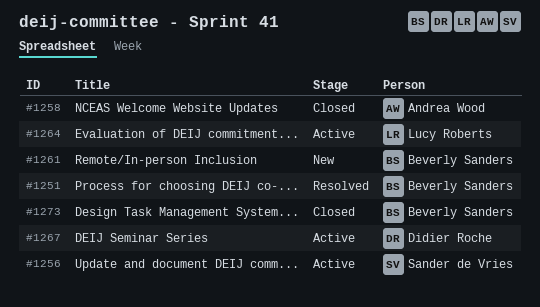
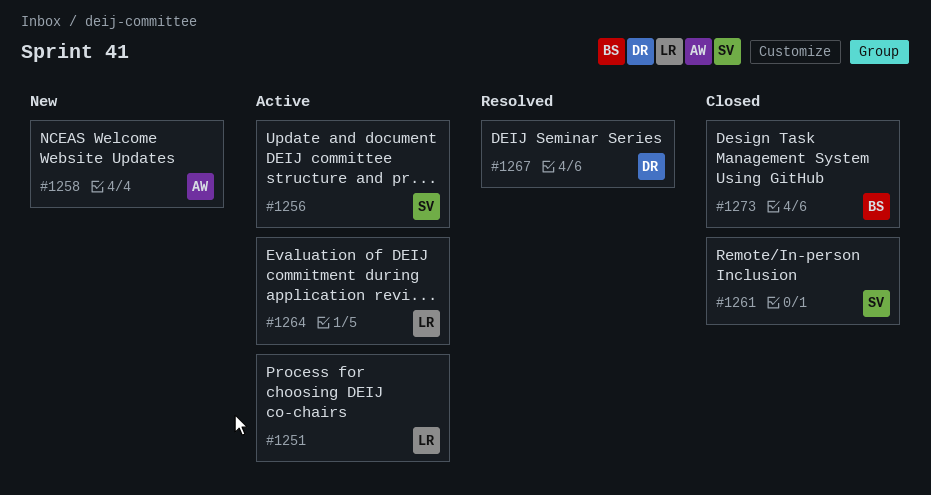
#1251, status: Resolved -> Active
#1251, owner: Beverly Sanders -> Lucy Roberts
#1258, status: Closed -> New
#1261, status: New -> Closed
#1261, owner: Beverly Sanders -> Sander de Vries
#1267, status: Active -> Resolved

